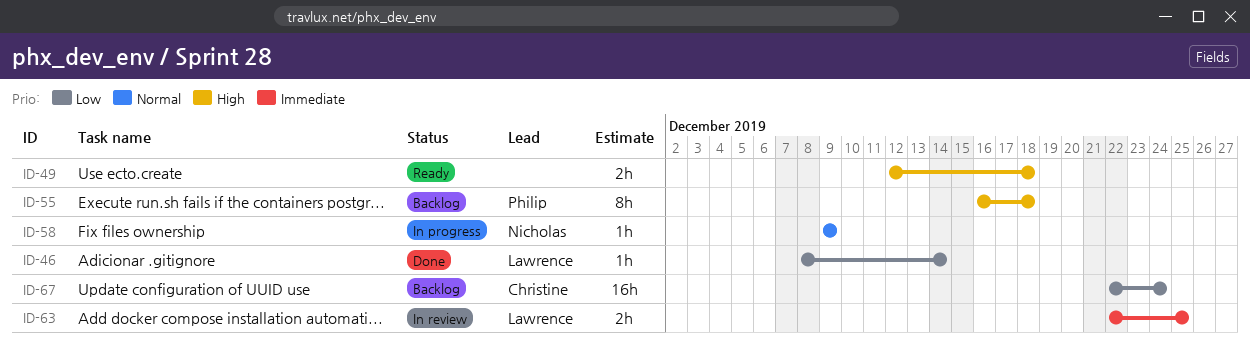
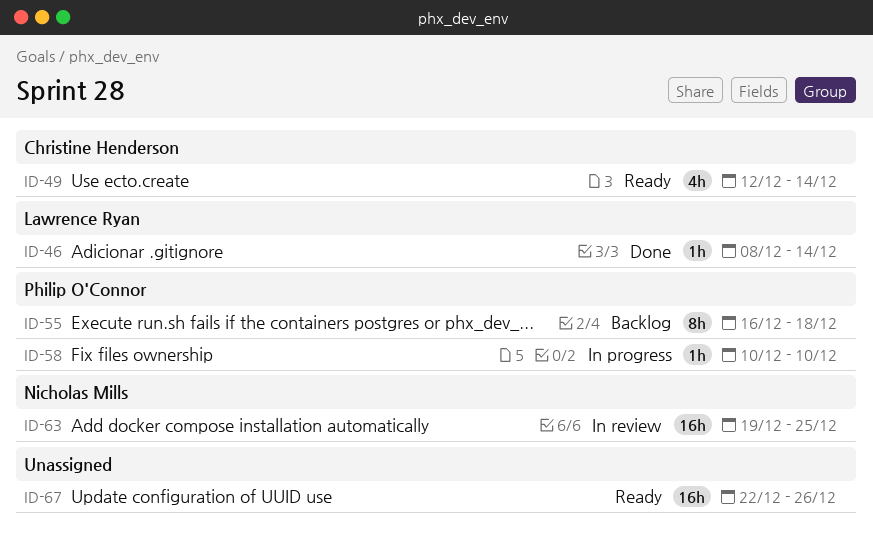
ID-49, owner: none -> Christine Henderson
ID-49, estimate: 2h -> 4h
ID-49, due: Dec 18 -> Dec 14
ID-58, owner: Nicholas Mills -> Philip O'Connor
ID-58, start: Dec 9 -> Dec 10
ID-58, due: Dec 9 -> Dec 10
ID-63, owner: Lawrence Ryan -> Nicholas Mills
ID-63, estimate: 2h -> 16h
ID-63, start: Dec 22 -> Dec 19
ID-67, status: Backlog -> Ready
ID-67, owner: Christine Henderson -> none
ID-67, due: Dec 24 -> Dec 26

